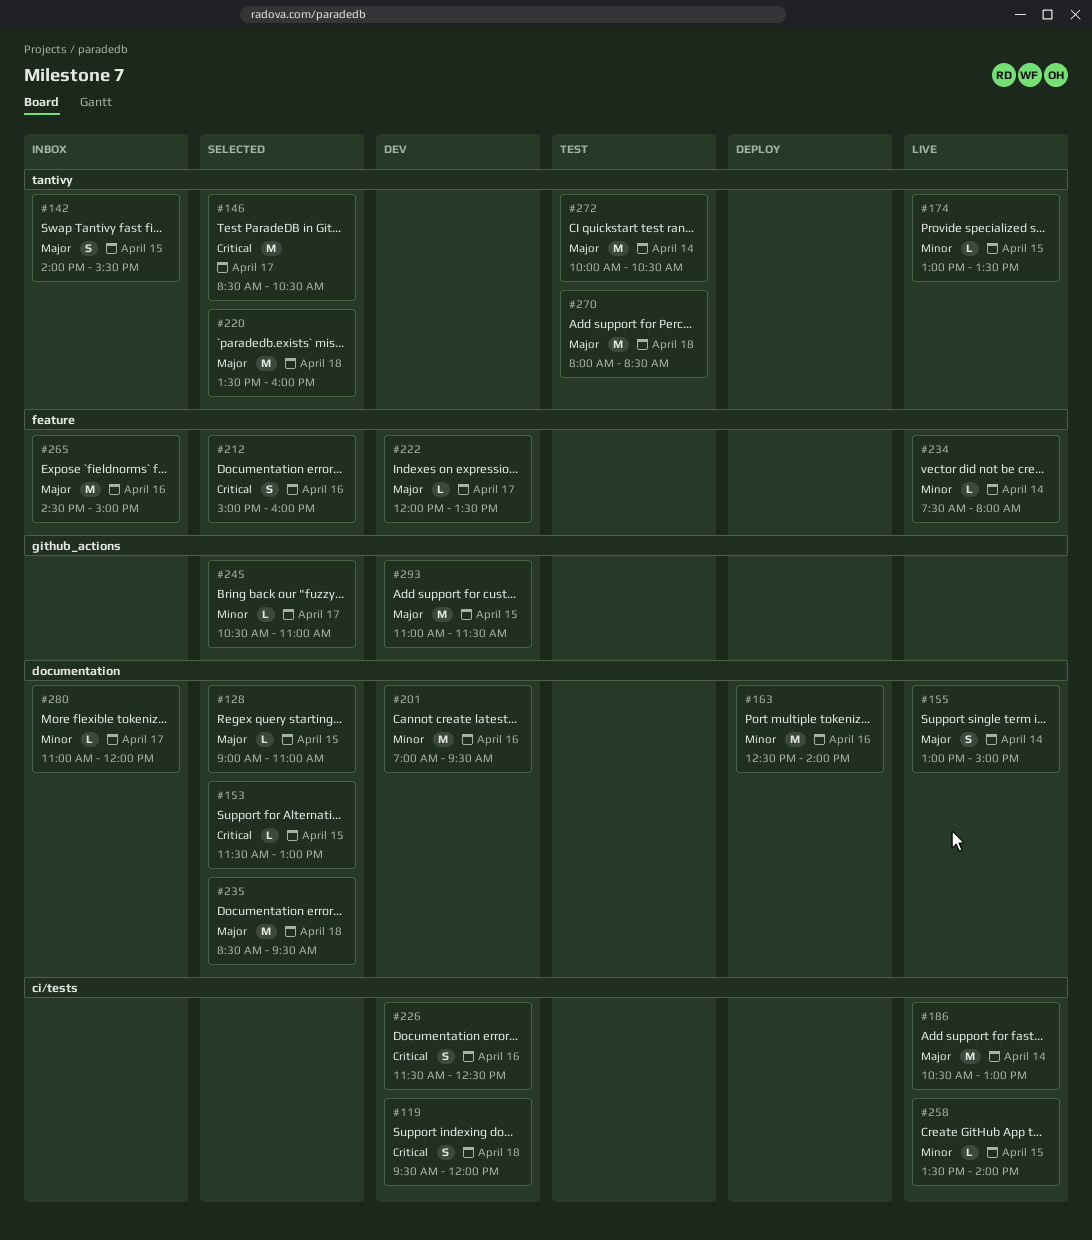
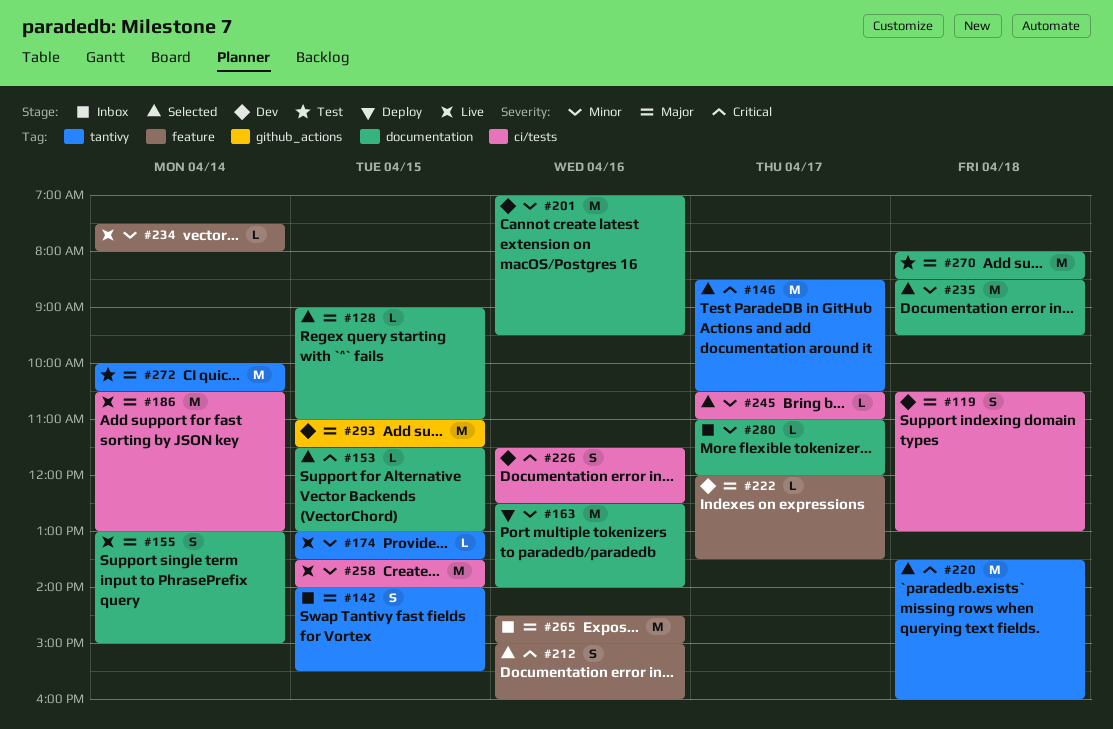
#119, priority: Critical -> Major
#119, begins: 09:30 -> 10:30
#119, ends: 12:00 -> 13:00
#220, priority: Major -> Critical
#235, priority: Major -> Minor
#245, label: github_actions -> ci/tests
#258, estimate: L -> M
#270, label: tantivy -> documentation

